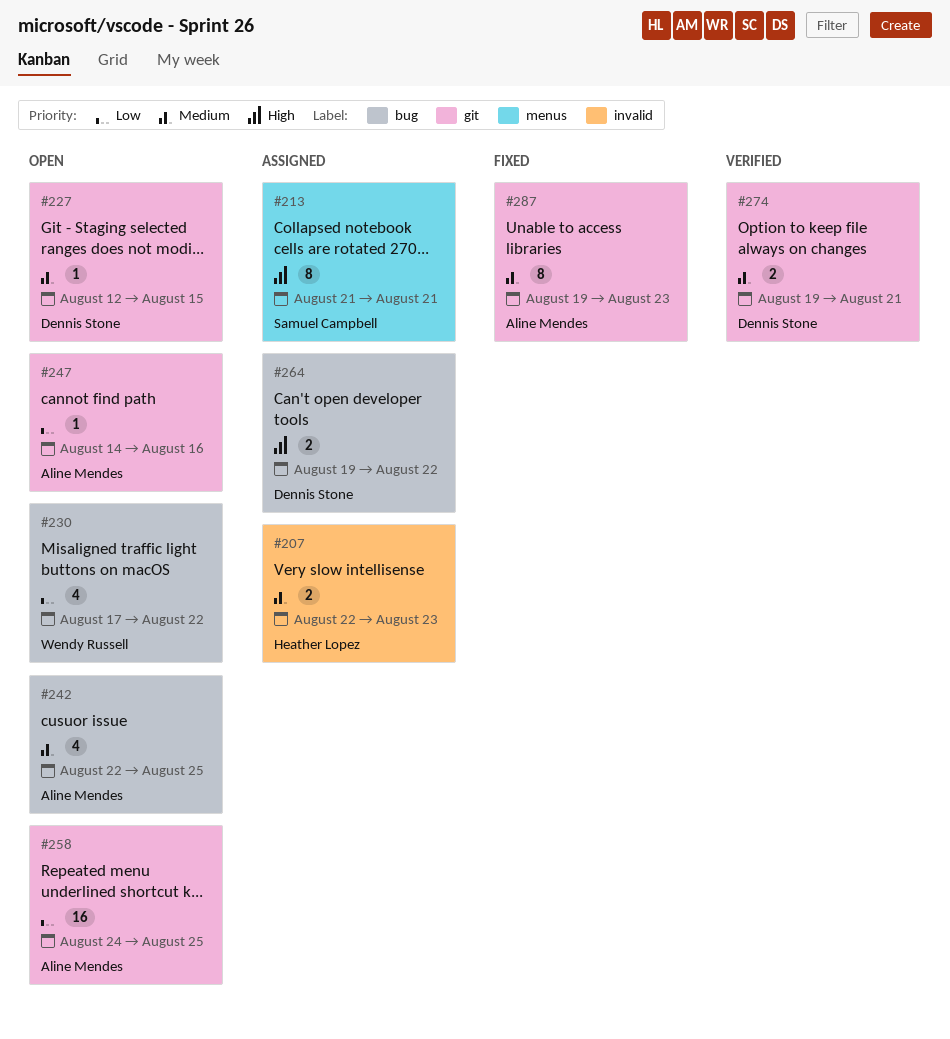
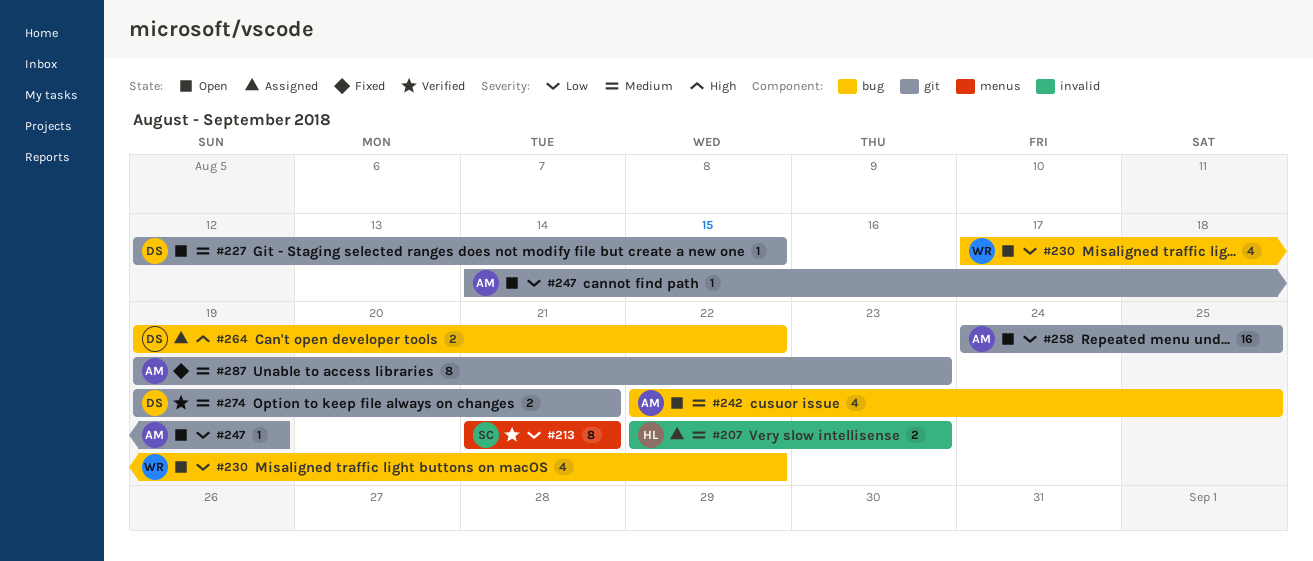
#213, status: Assigned -> Verified
#213, priority: High -> Low
#247, due: Aug 16 -> Aug 19

